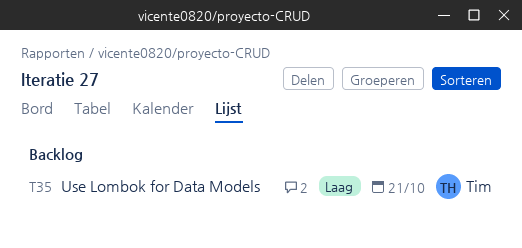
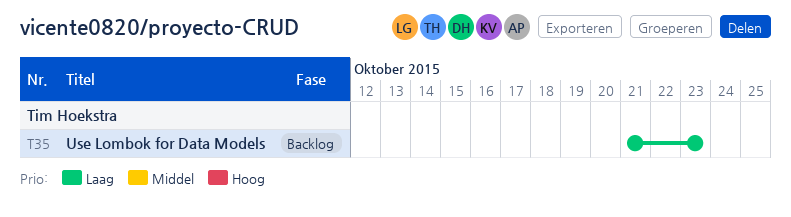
T35, due: Oct 21 -> Oct 23

